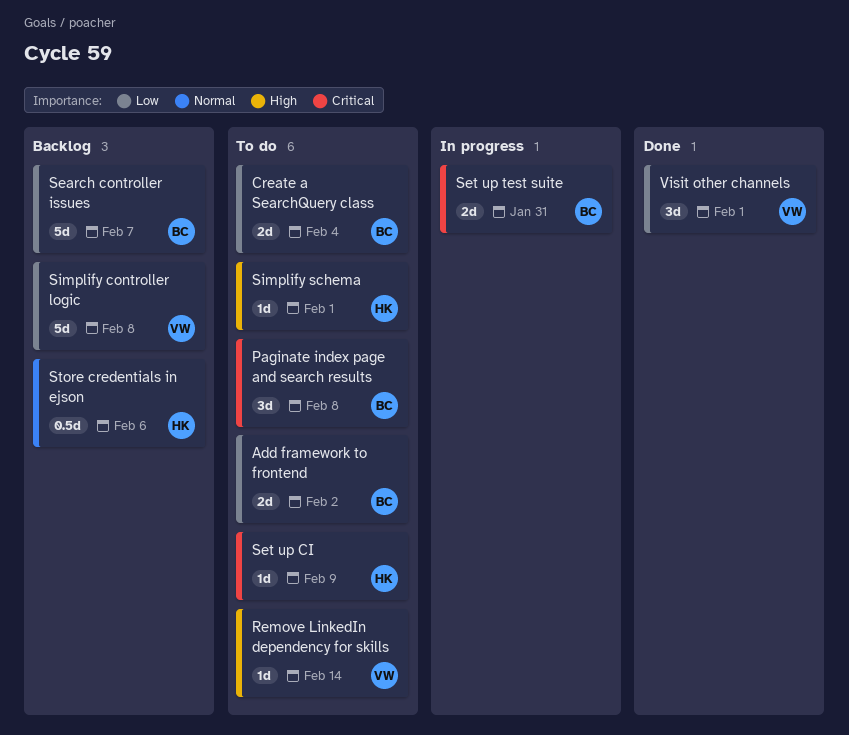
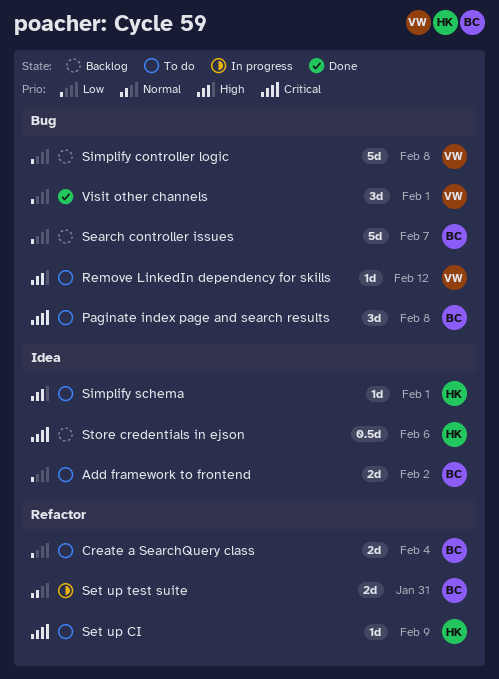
Remove LinkedIn dependency for skills, due: Feb 14 -> Feb 12
Set up test suite, priority: Critical -> Normal
Store credentials in ejson, priority: Normal -> Critical

